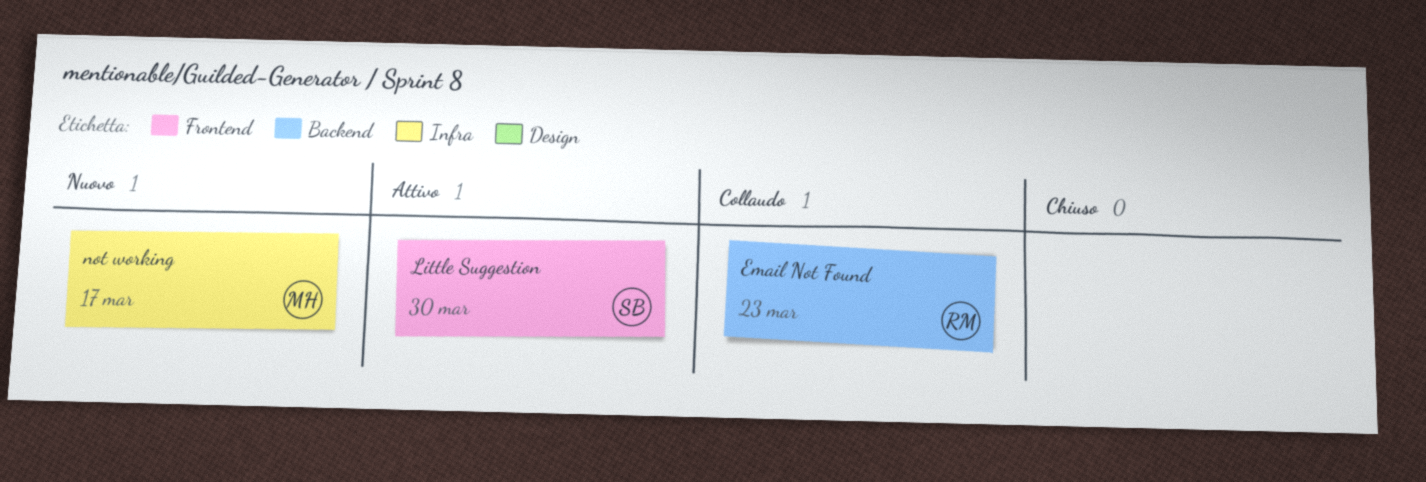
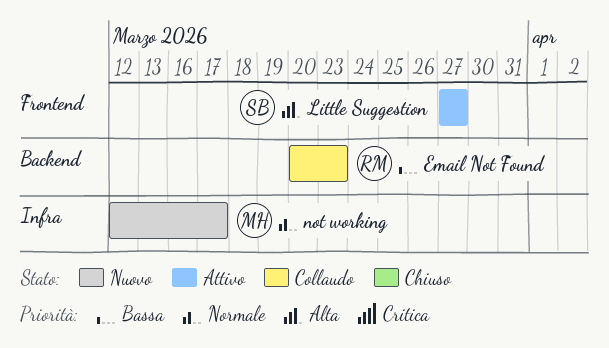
Little Suggestion, due: Mar 30 -> Mar 27

